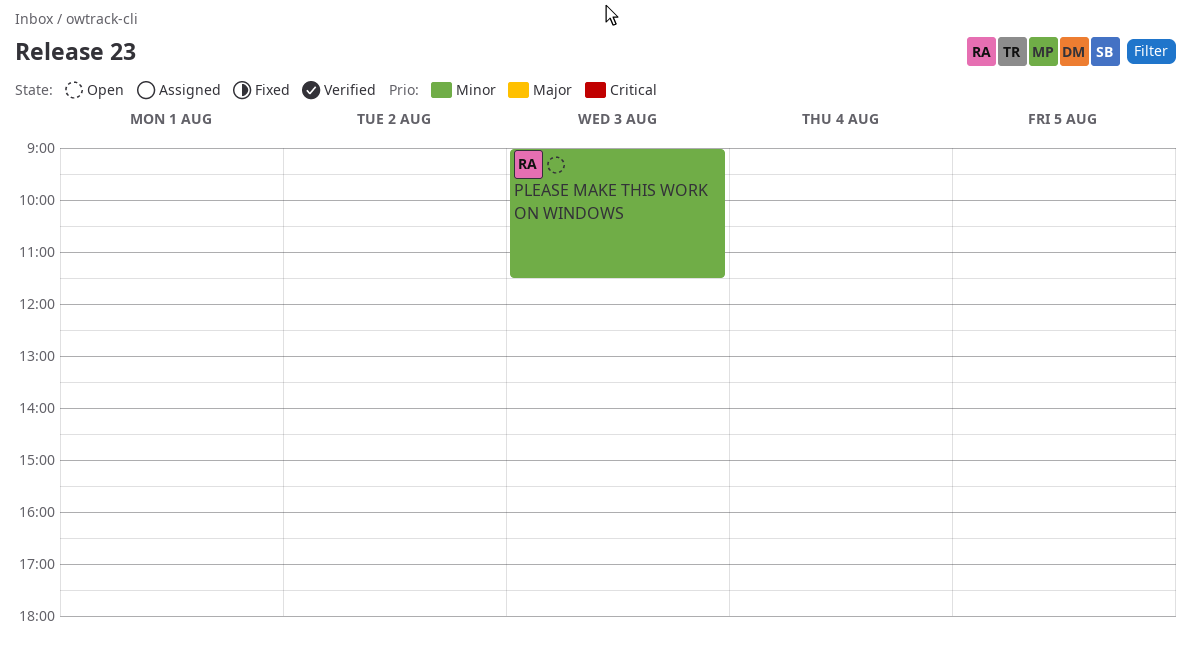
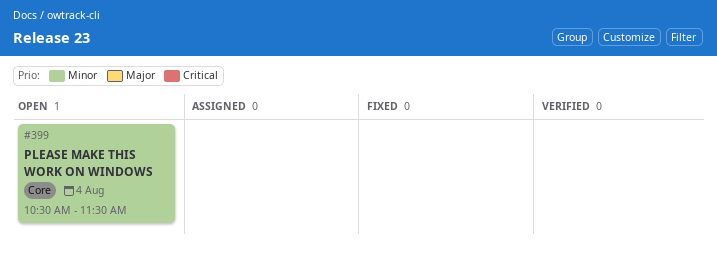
PLEASE MAKE THIS WORK ON WINDOWS, day: Aug 3 -> Aug 4
PLEASE MAKE THIS WORK ON WINDOWS, begins: 09:00 -> 10:30

